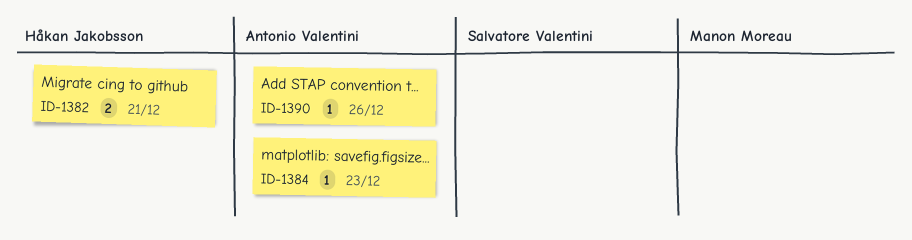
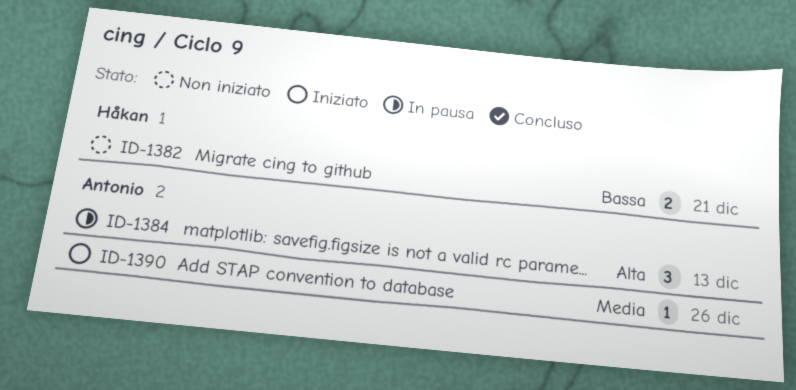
ID-1384, estimate: 1 -> 3
ID-1384, due: Dec 23 -> Dec 13

